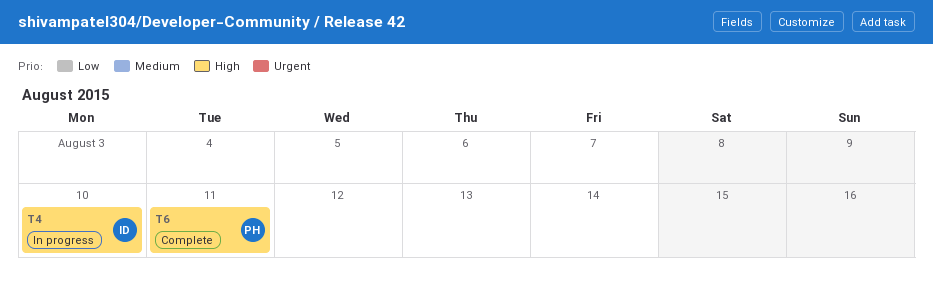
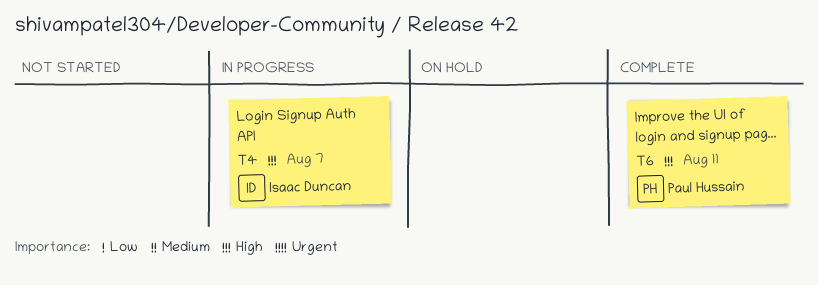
T4, due: Aug 10 -> Aug 7

